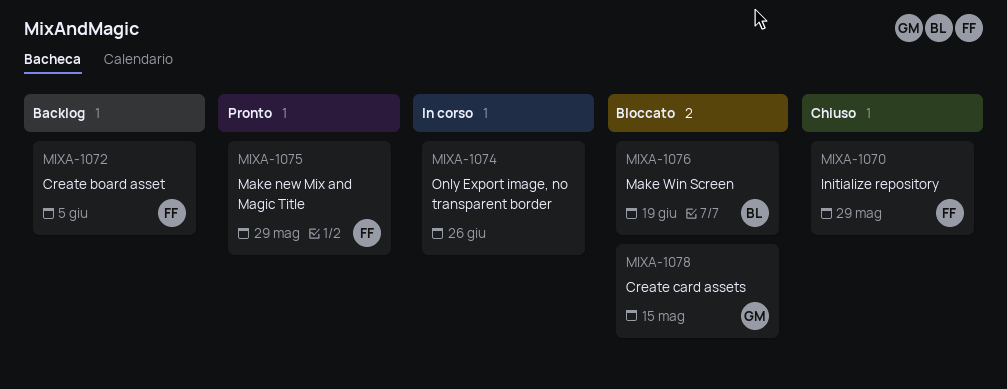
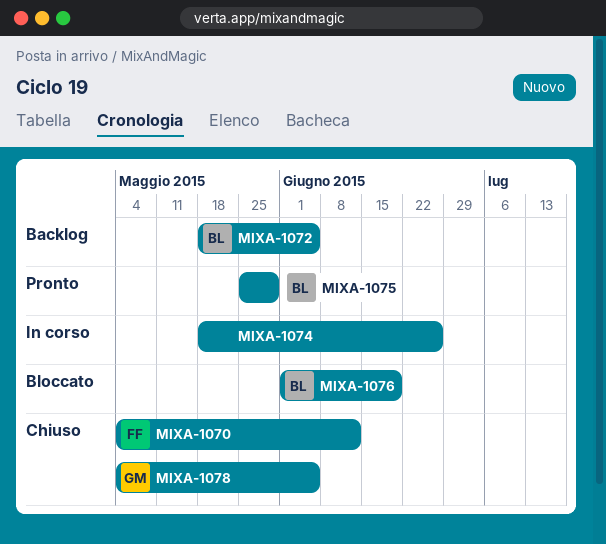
MIXA-1070, due: May 29 -> Jun 12
MIXA-1072, owner: FF -> BL
MIXA-1075, owner: FF -> BL
MIXA-1078, status: Bloccato -> Chiuso
MIXA-1078, due: May 15 -> Jun 5

